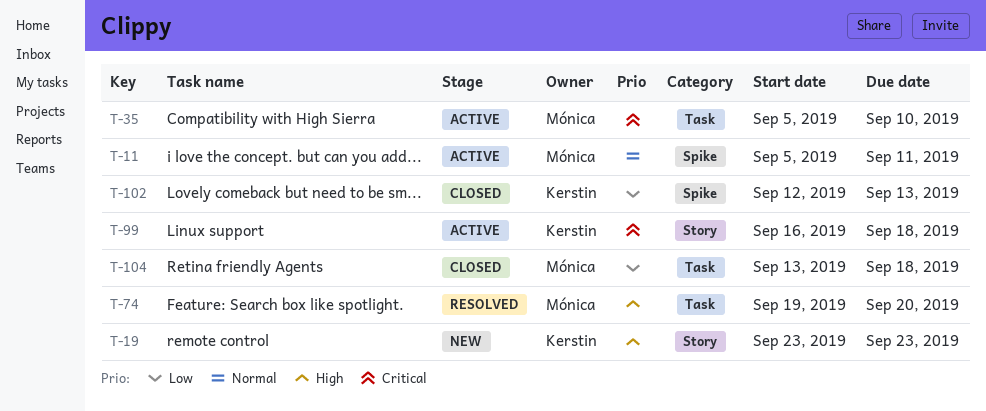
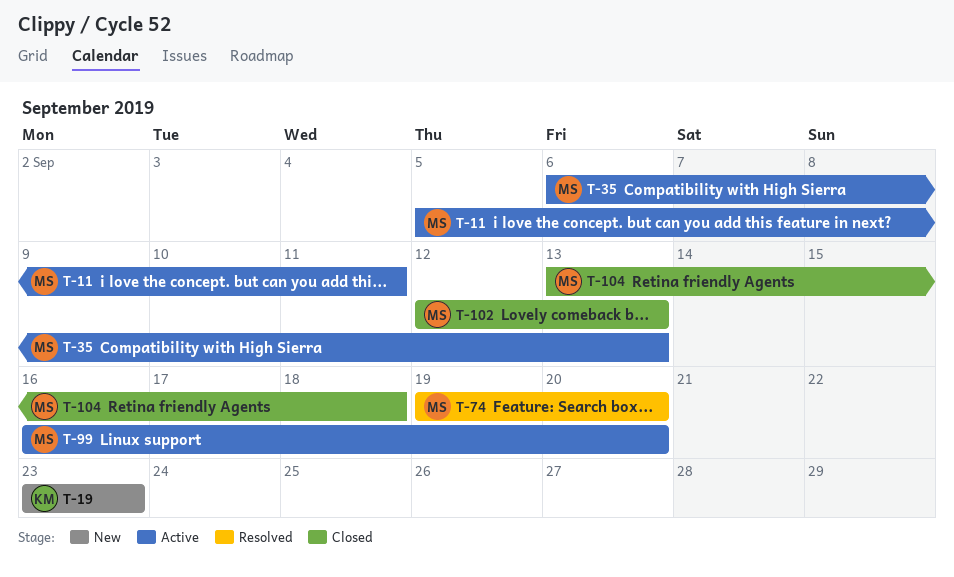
T-35, start: Sep 5 -> Sep 6
T-35, due: Sep 10 -> Sep 13
T-99, owner: Kerstin -> Mónica
T-99, due: Sep 18 -> Sep 20
T-102, owner: Kerstin -> Mónica

